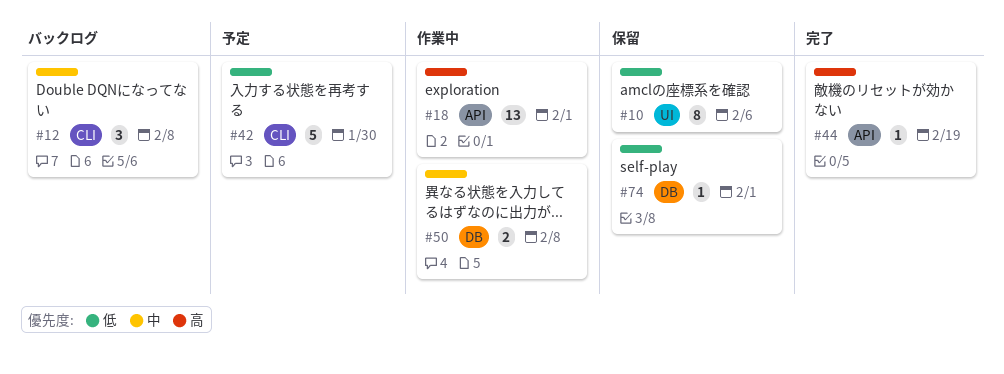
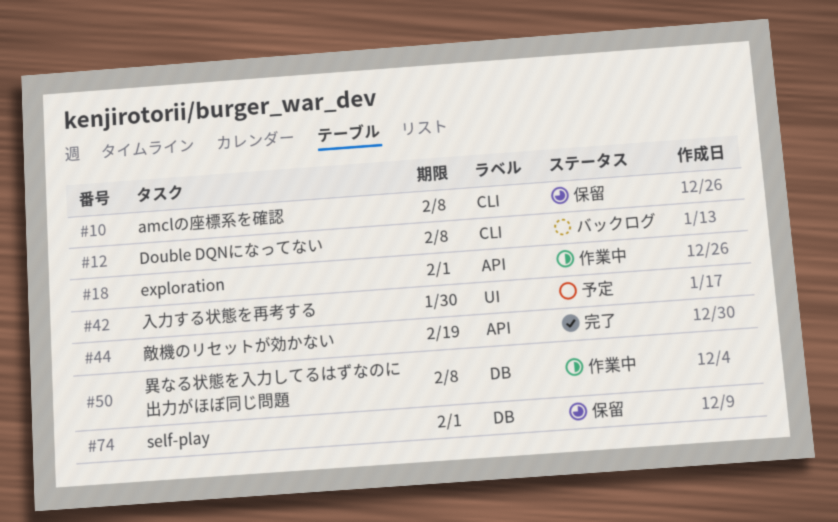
#10, label: UI -> CLI
#10, due: Feb 6 -> Feb 8
#42, label: CLI -> UI

